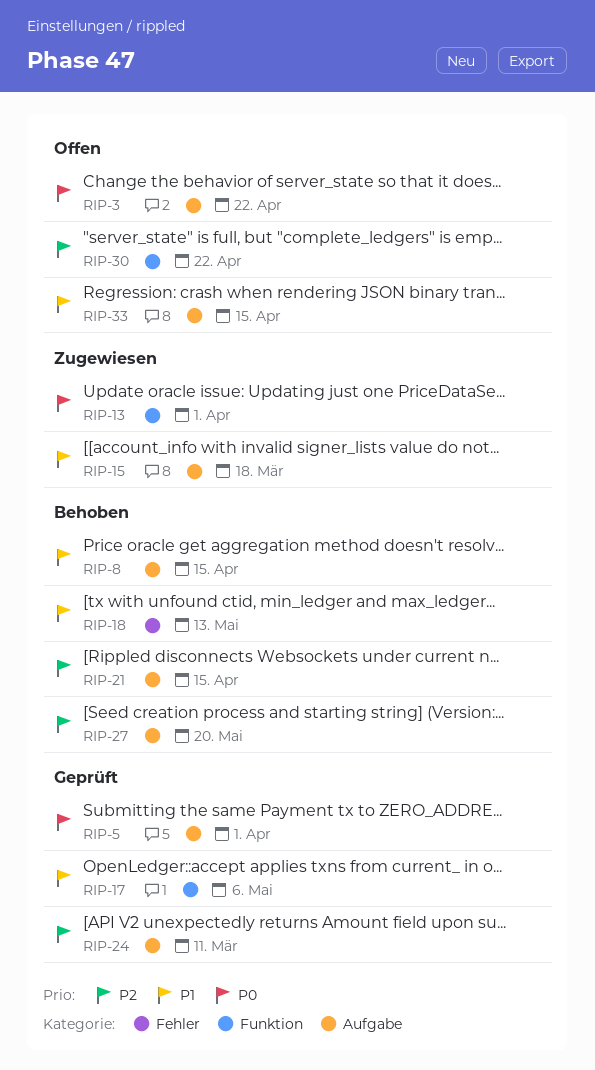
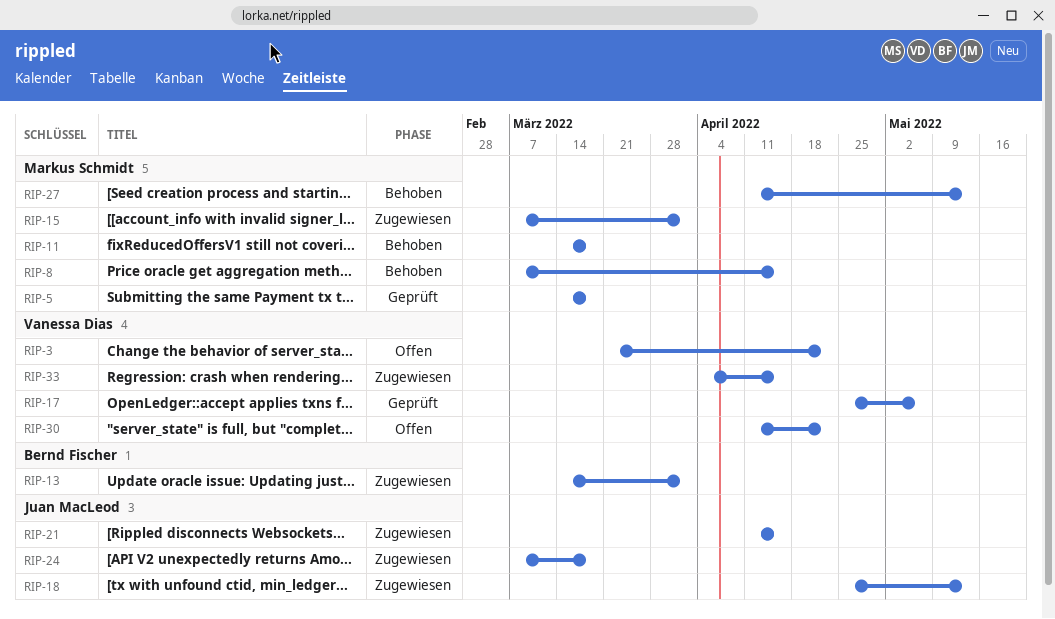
RIP-5, due: Apr 1 -> Mar 18
RIP-11: none -> present
RIP-15, due: Mar 18 -> Apr 1
RIP-18, status: Behoben -> Zugewiesen
RIP-21, status: Behoben -> Zugewiesen
RIP-24, status: Geprüft -> Zugewiesen
RIP-24, due: Mar 11 -> Mar 18
RIP-27, due: May 20 -> May 13
RIP-33, status: Offen -> Zugewiesen

